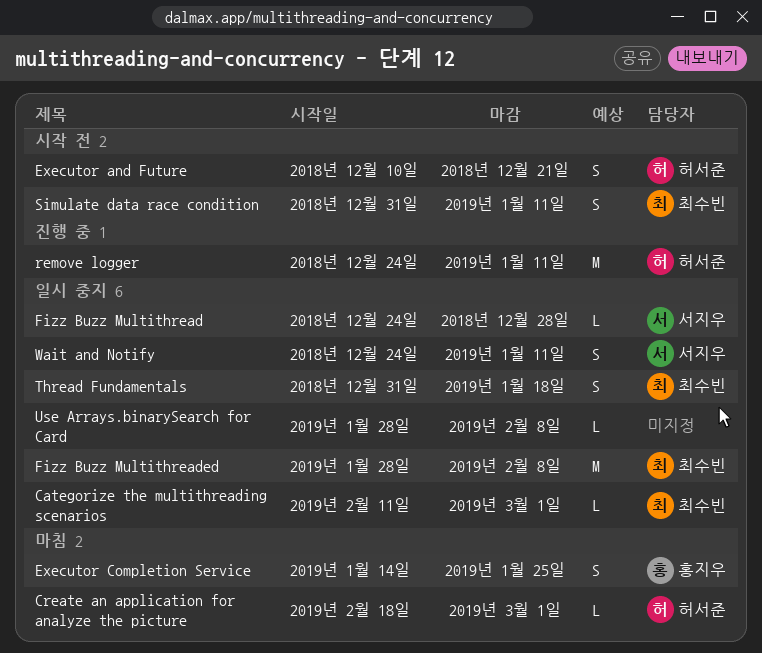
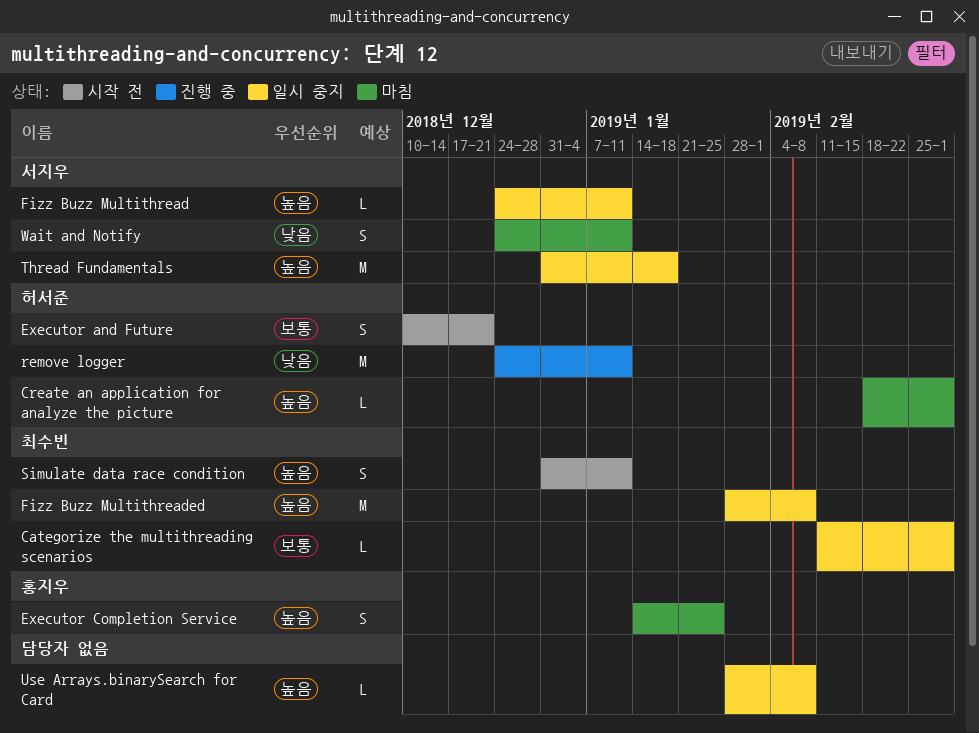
Fizz Buzz Multithread, due: Dec 28 -> Jan 11
Thread Fundamentals, owner: 최수빈 -> 서지우
Thread Fundamentals, estimate: S -> M
Wait and Notify, status: 일시 중지 -> 마침

